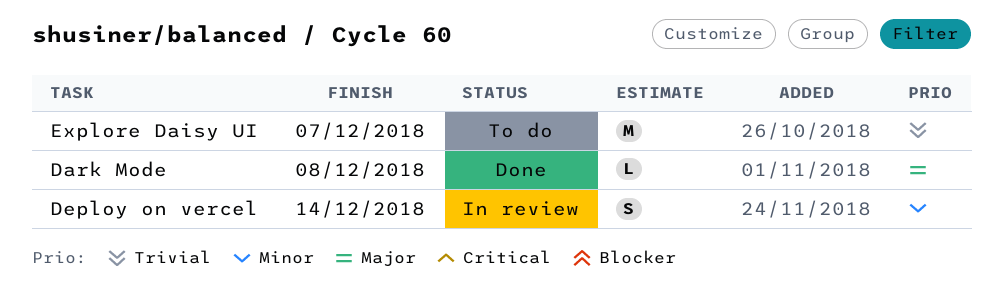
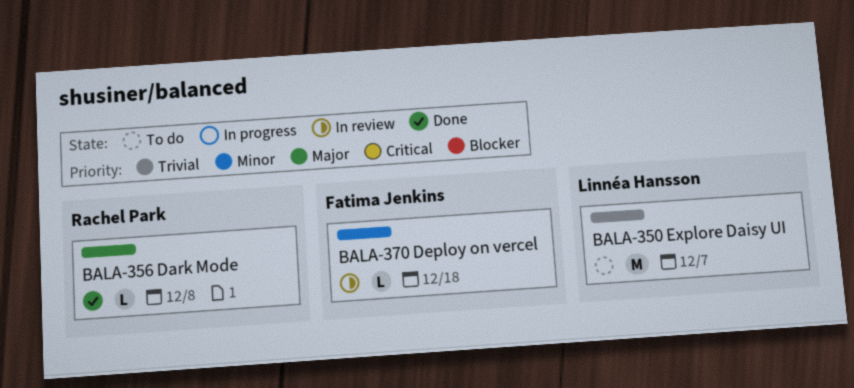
Deploy on vercel, estimate: S -> L
Deploy on vercel, due: Dec 14 -> Dec 18

